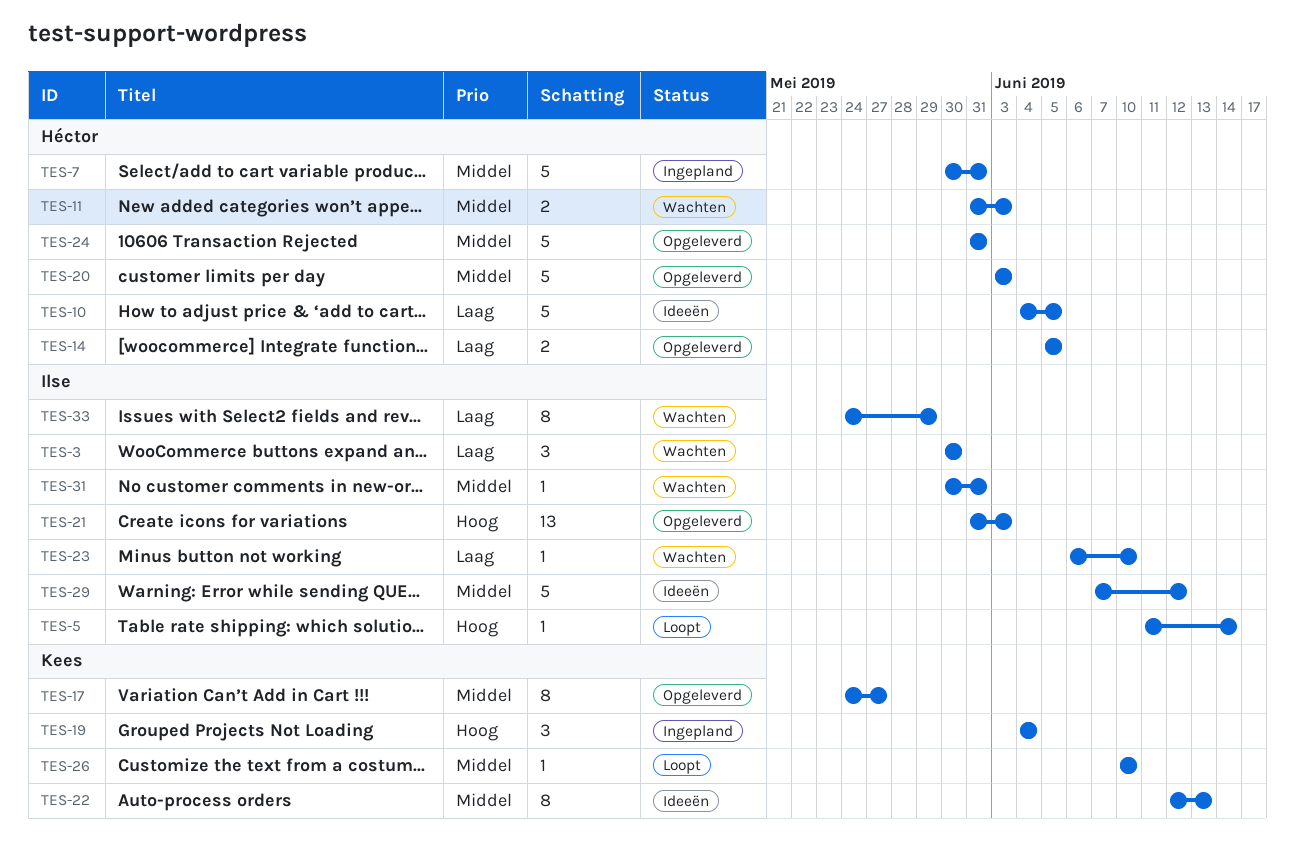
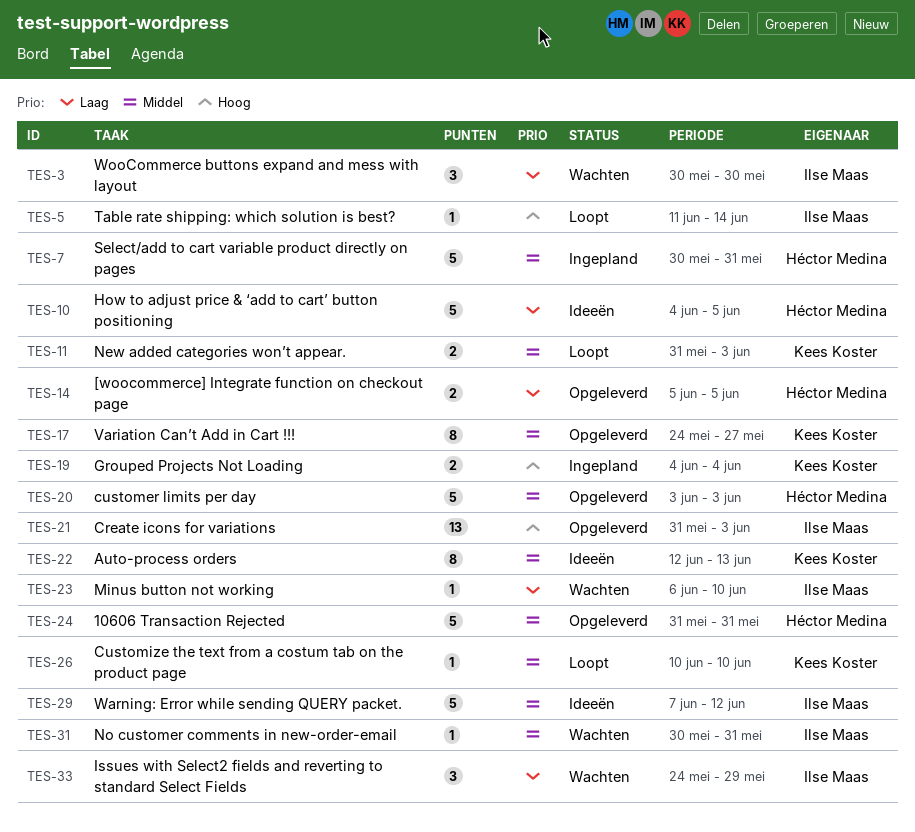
TES-11, status: Wachten -> Loopt
TES-11, owner: Héctor Medina -> Kees Koster
TES-19, estimate: 3 -> 2
TES-33, estimate: 8 -> 3

